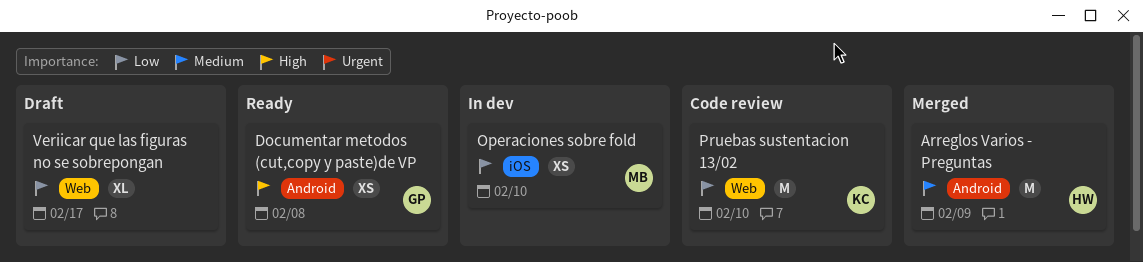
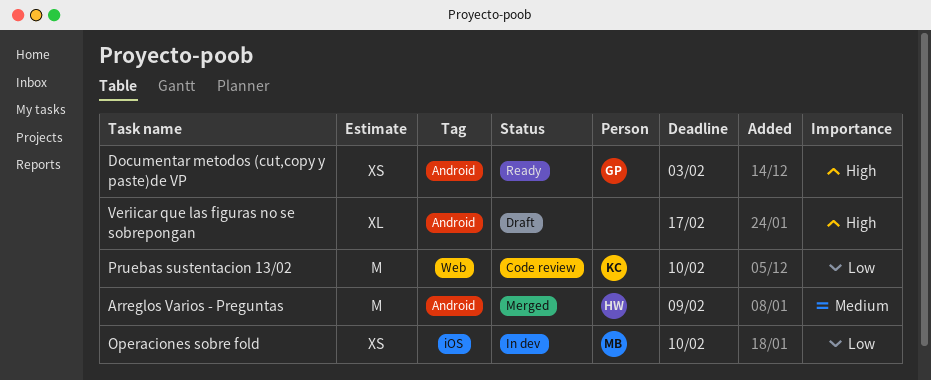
Documentar metodos (cut,copy y paste)de VP, due: Feb 8 -> Feb 3
Veriicar que las figuras no se sobrepongan, priority: Low -> High
Veriicar que las figuras no se sobrepongan, label: Web -> Android

